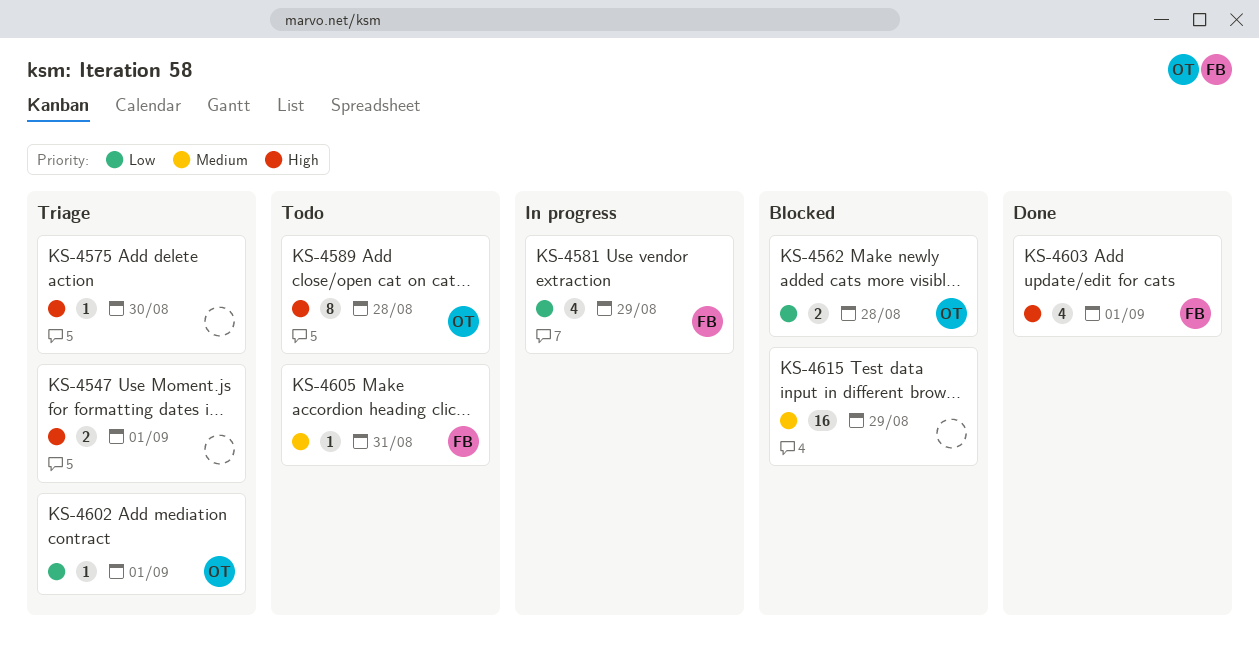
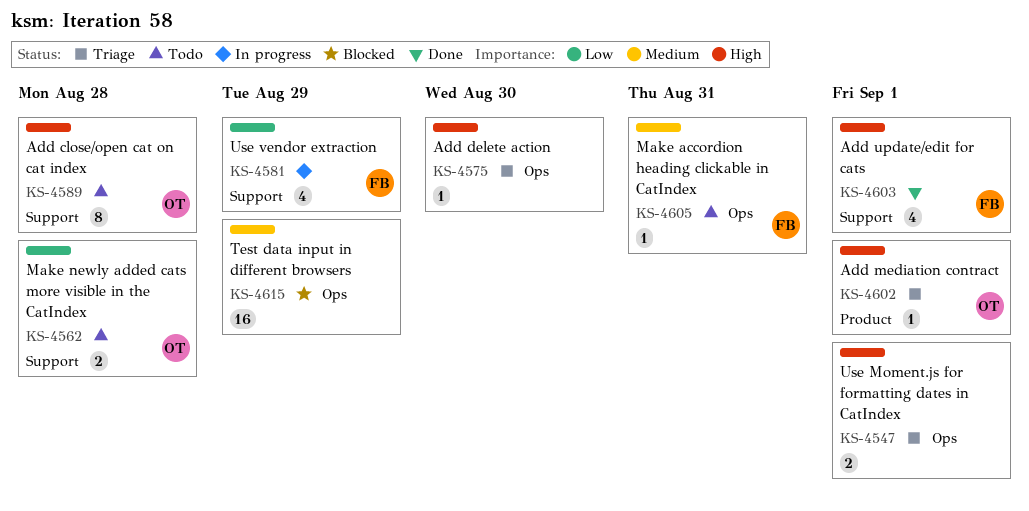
KS-4562, status: Blocked -> Todo
KS-4602, priority: Low -> High

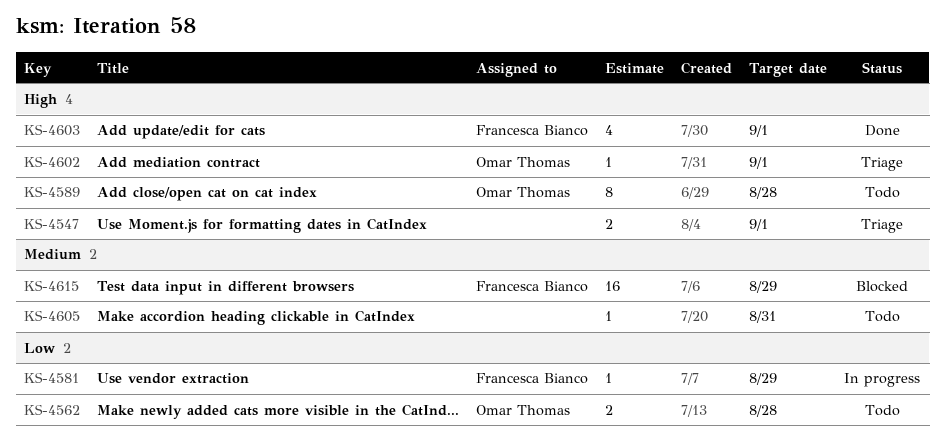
KS-4575: present -> none
KS-4581, estimate: 4 -> 1
KS-4605, owner: Francesca Bianco -> none
KS-4615, owner: none -> Francesca Bianco

